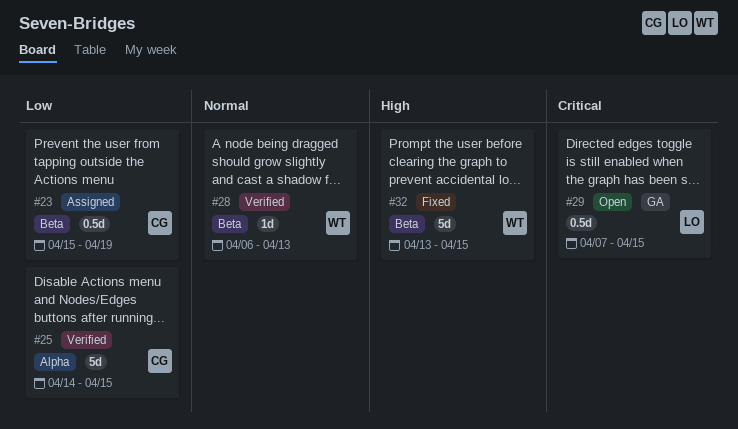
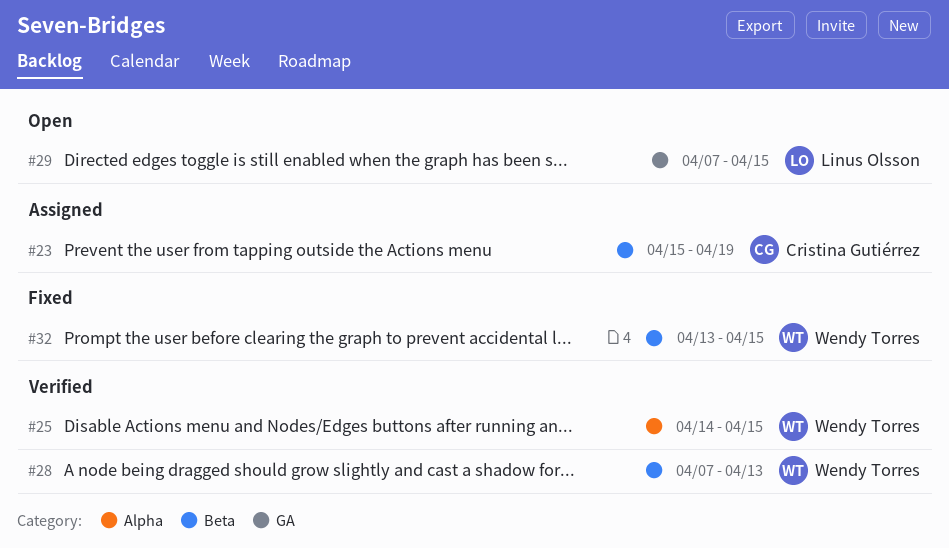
#25, owner: Cristina Gutiérrez -> Wendy Torres
#28, start: Apr 6 -> Apr 7

